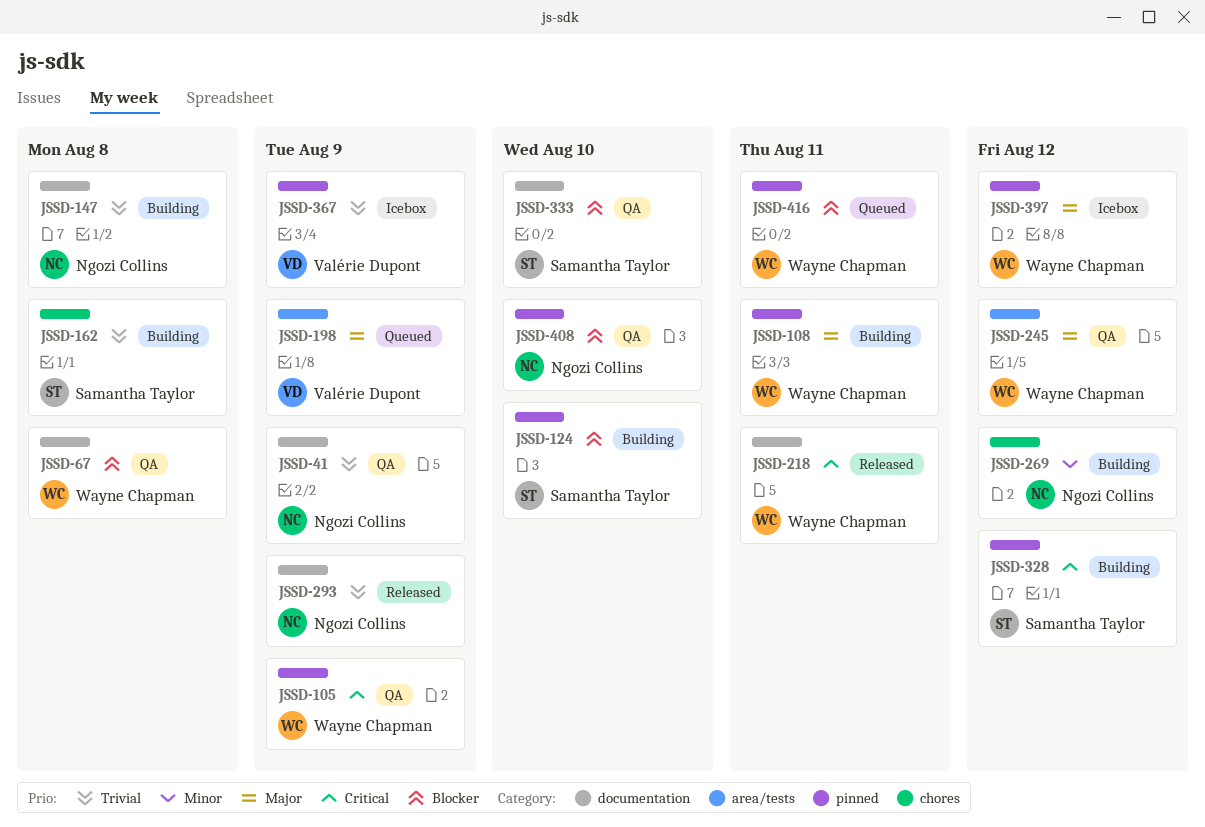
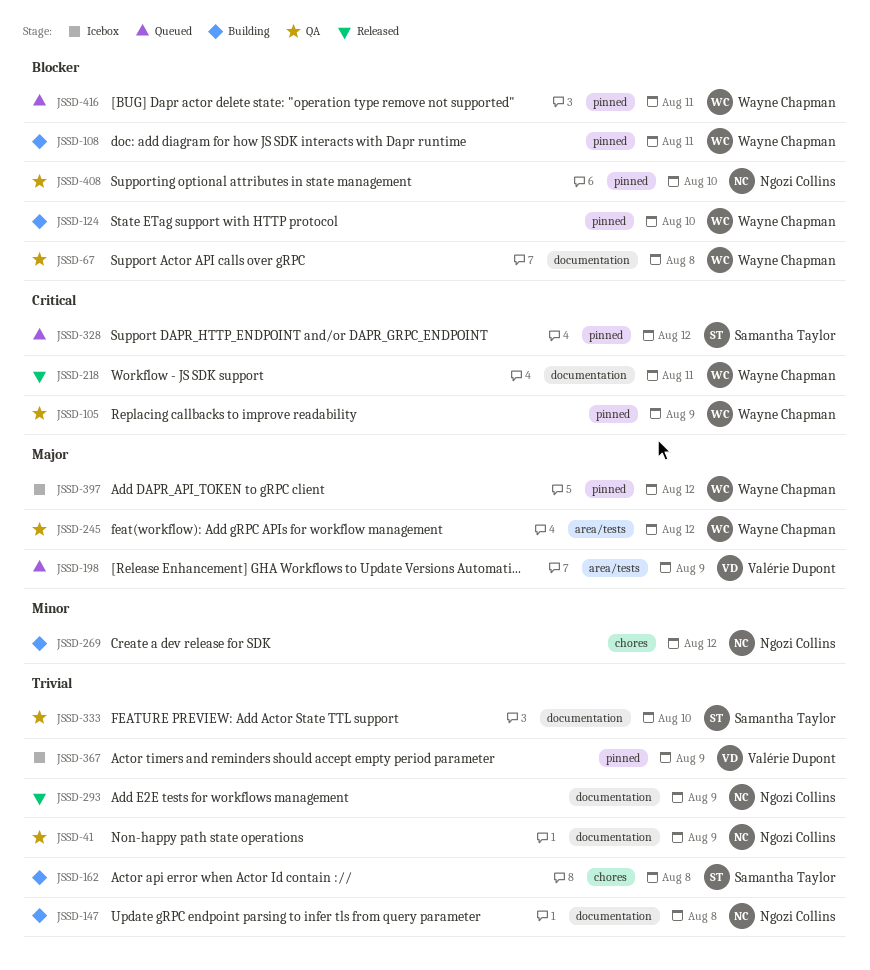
JSSD-108, priority: Major -> Blocker
JSSD-124, owner: Samantha Taylor -> Wayne Chapman
JSSD-328, status: Building -> Queued
JSSD-333, priority: Blocker -> Trivial

